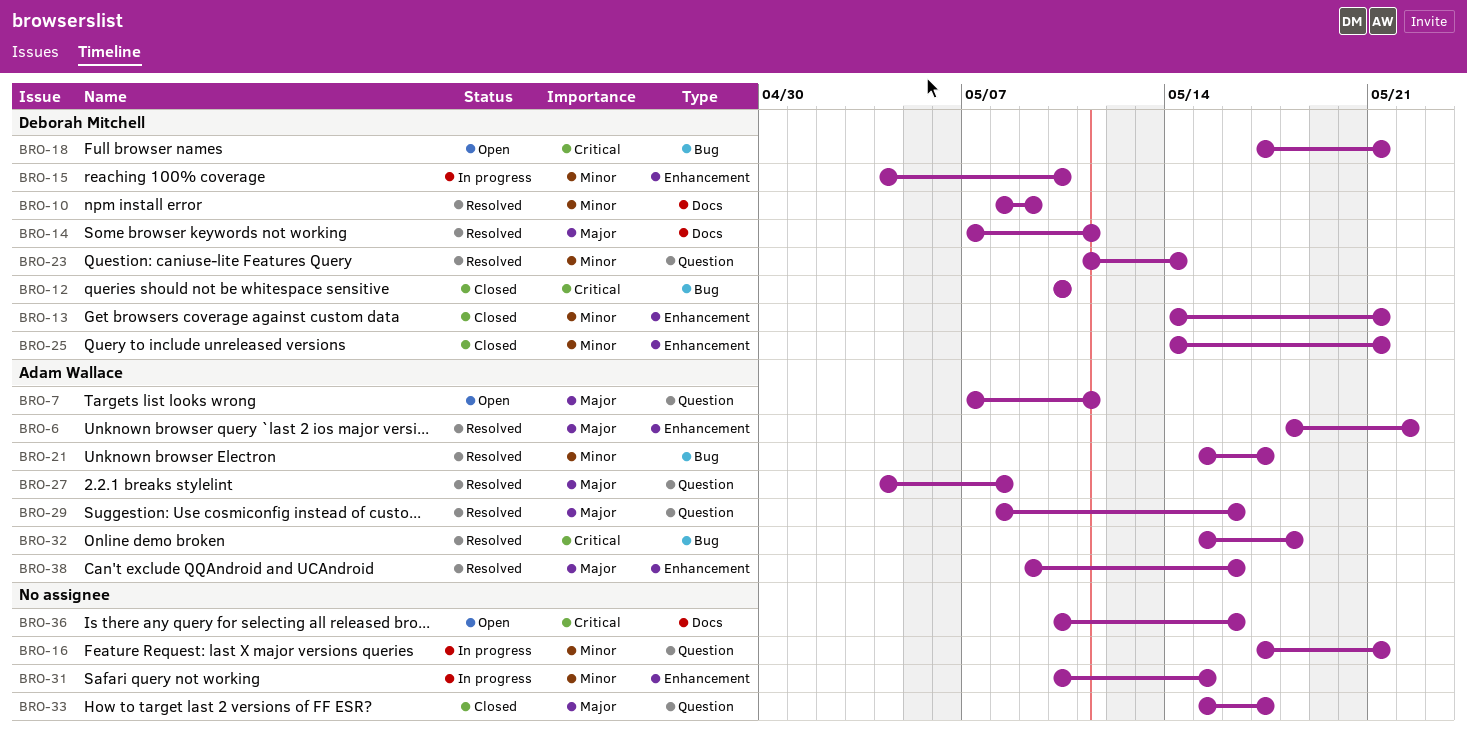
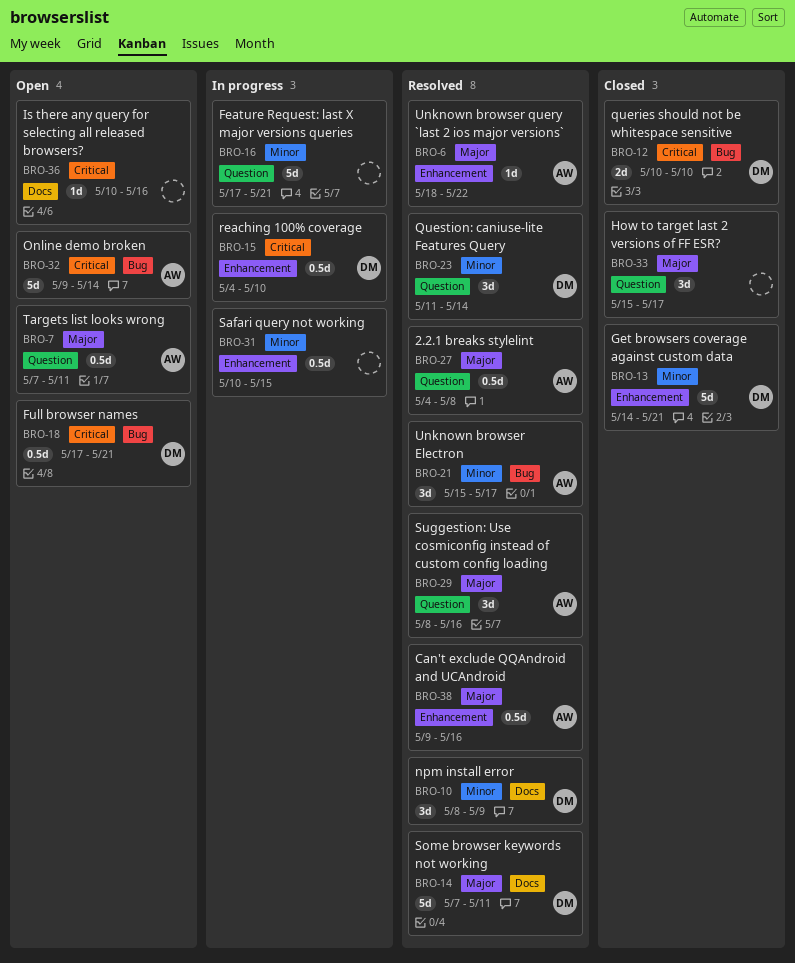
BRO-15, priority: Minor -> Critical
BRO-25: present -> none
BRO-32, status: Resolved -> Open
BRO-32, start: May 15 -> May 9
BRO-32, due: May 18 -> May 14

